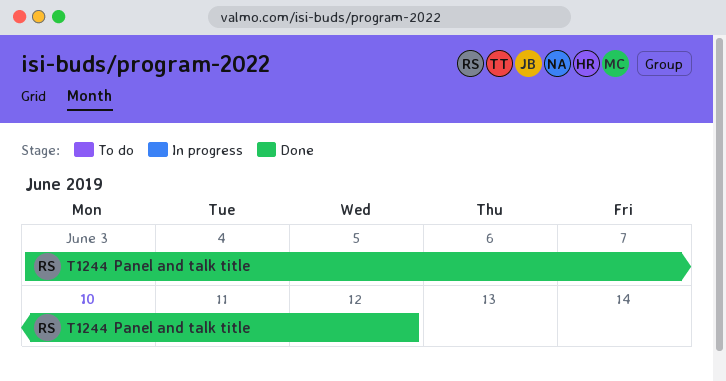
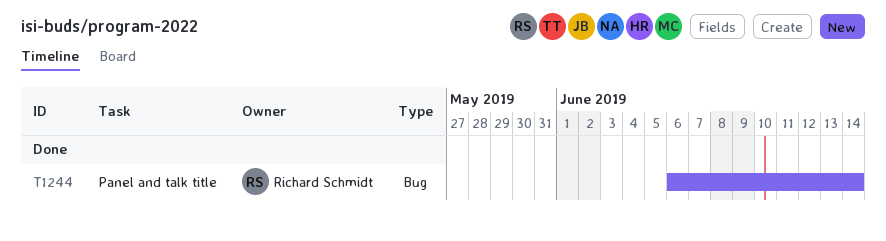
T1244, start: Jun 3 -> Jun 6
T1244, due: Jun 12 -> Jun 14

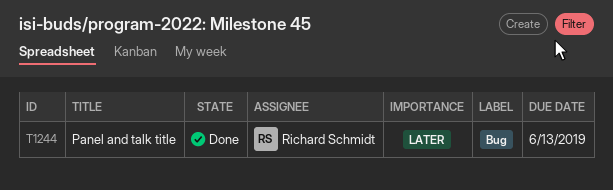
T1244, due: Jun 14 -> Jun 13

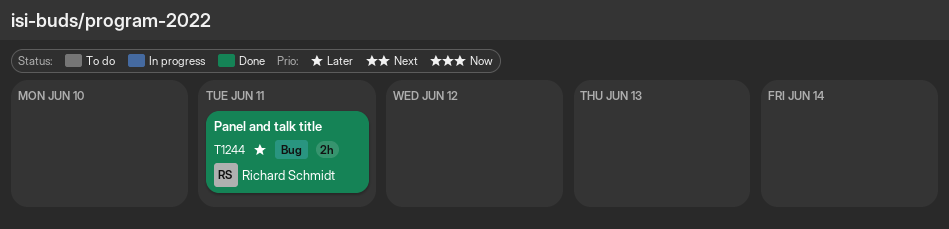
T1244, due: Jun 13 -> Jun 11

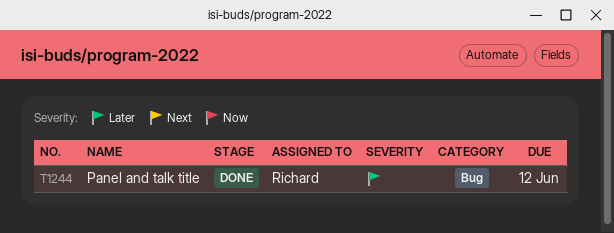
T1244, due: Jun 11 -> Jun 12

